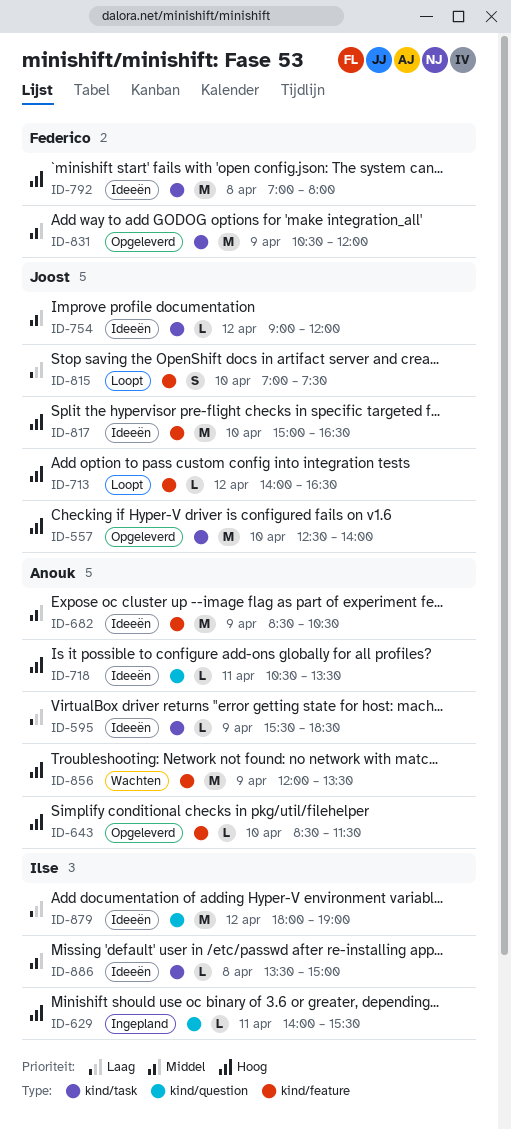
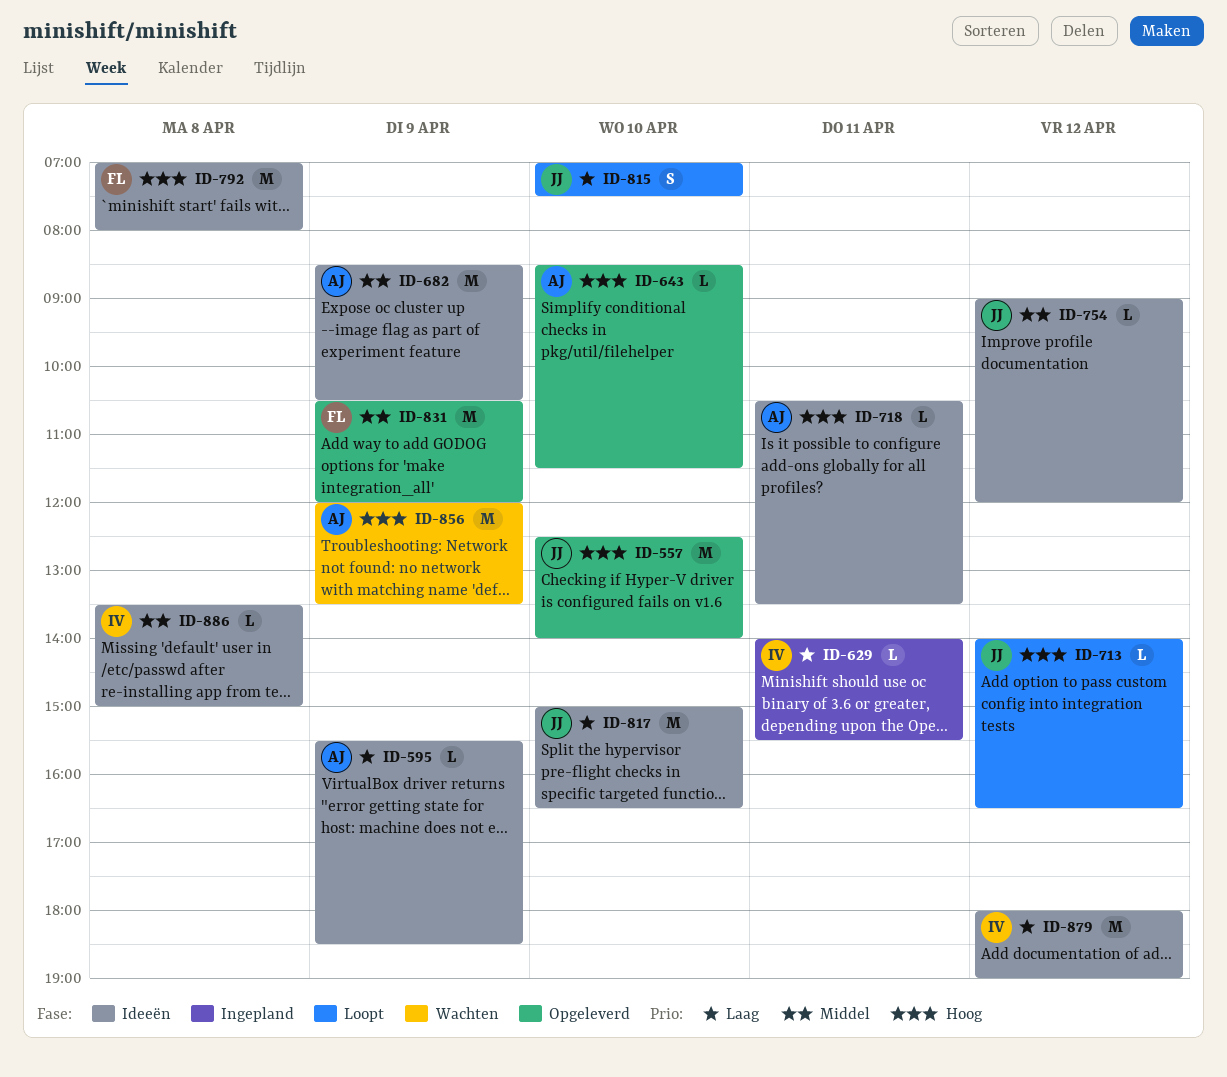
ID-629, priority: Hoog -> Laag
ID-817, priority: Hoog -> Laag

